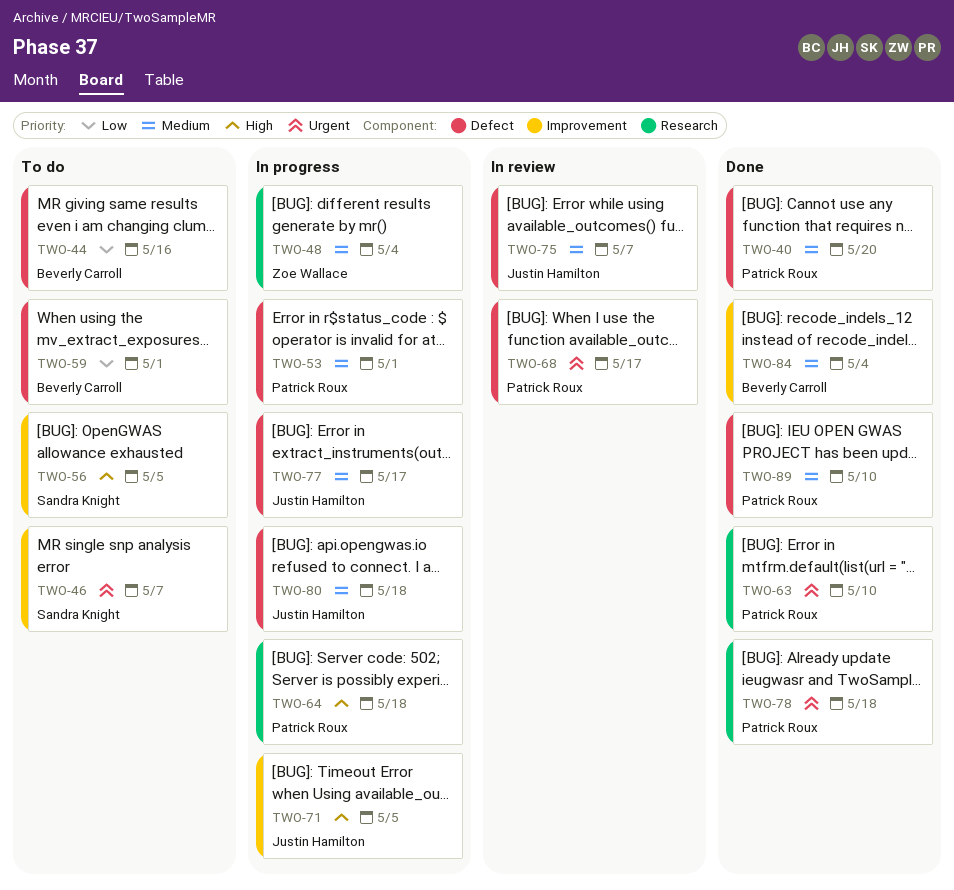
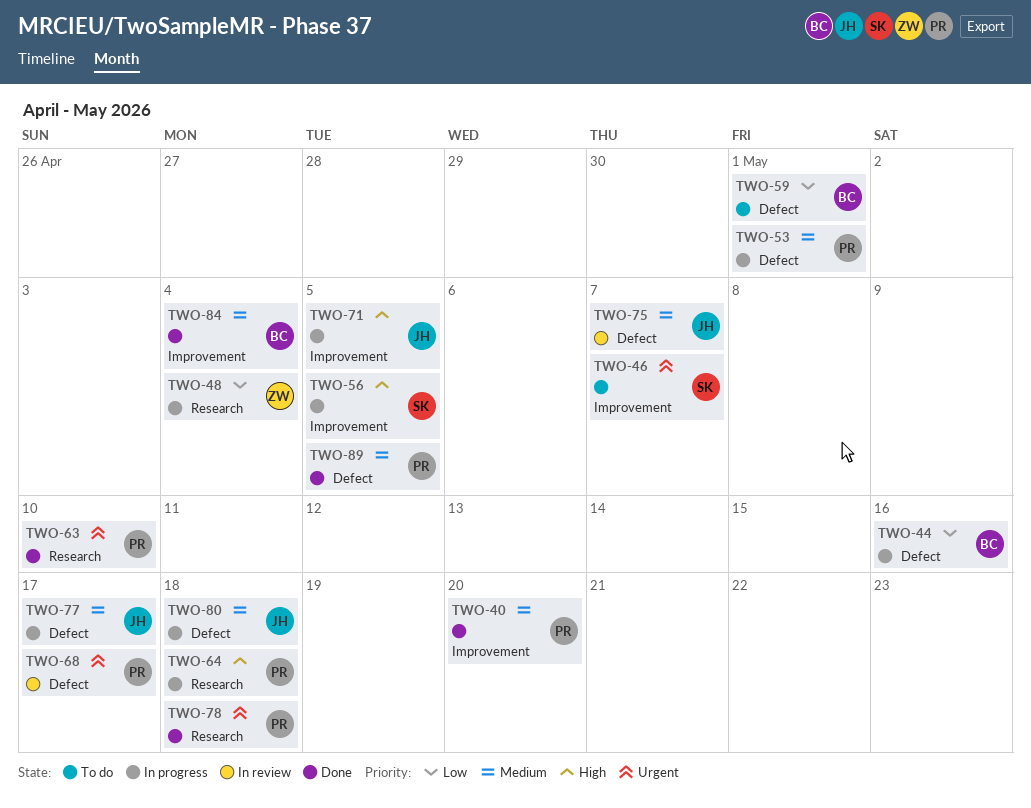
TWO-40, label: Defect -> Improvement
TWO-44, status: To do -> In progress
TWO-48, priority: Medium -> Low
TWO-56, status: To do -> In progress
TWO-89, due: May 10 -> May 5

